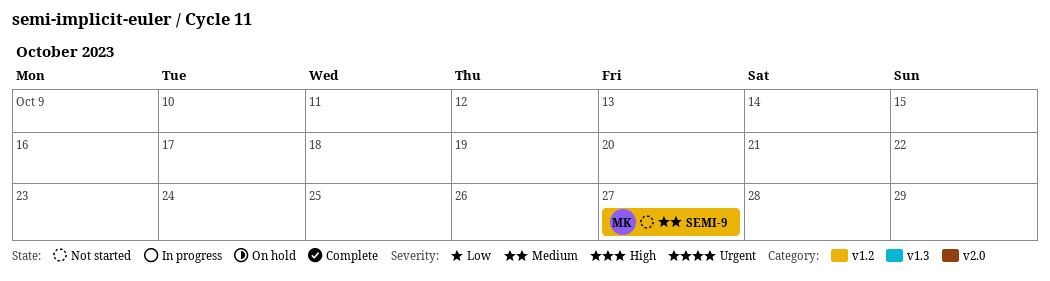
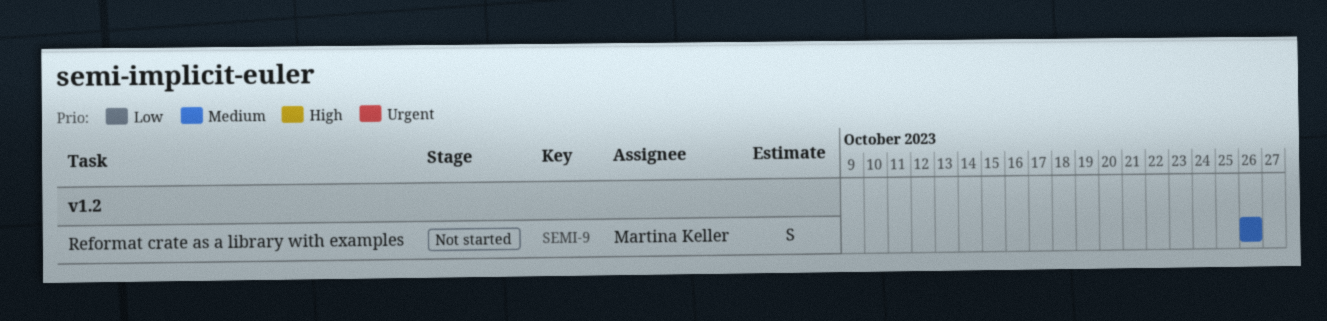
SEMI-9, start: Oct 27 -> Oct 26
SEMI-9, due: Oct 27 -> Oct 26

